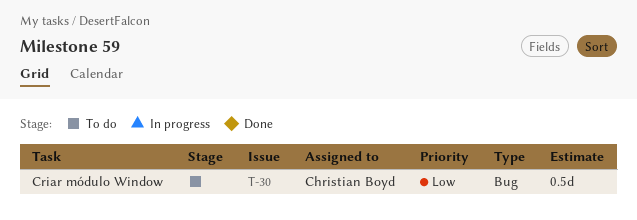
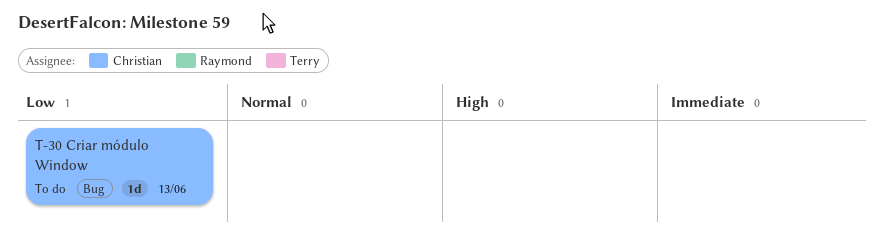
T-30, estimate: 0.5d -> 1d

